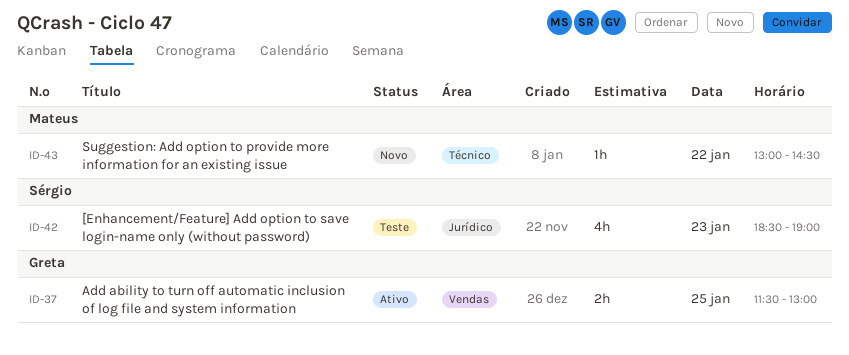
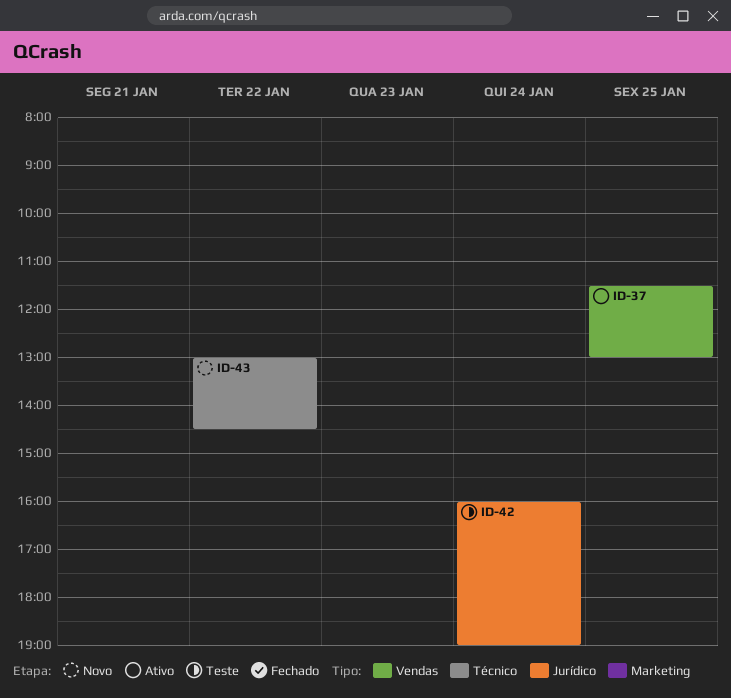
ID-42, day: Jan 23 -> Jan 24
ID-42, begins: 18:30 -> 16:00

